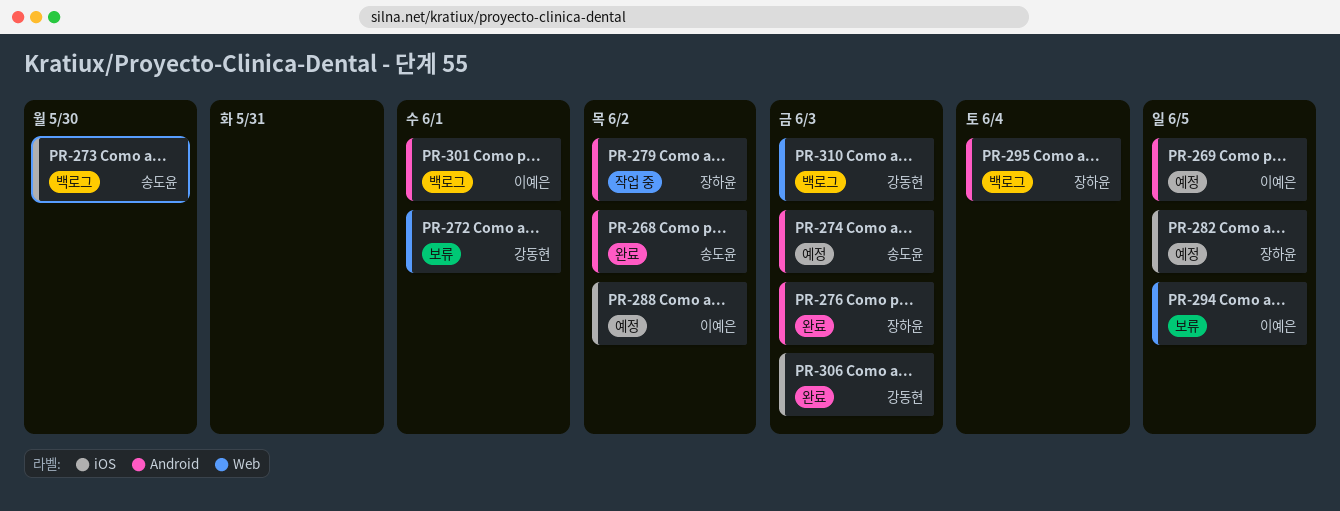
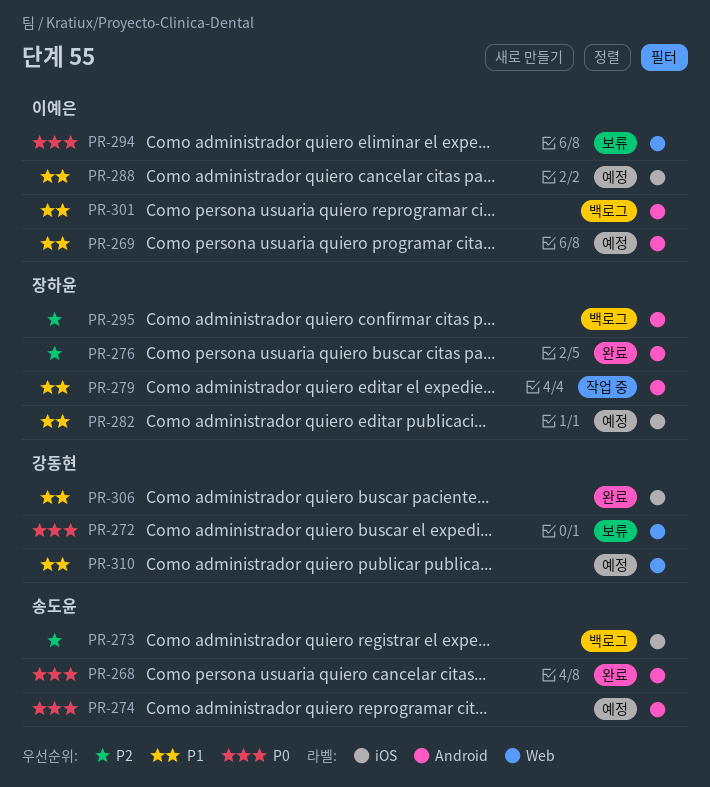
PR-310, status: 백로그 -> 예정

